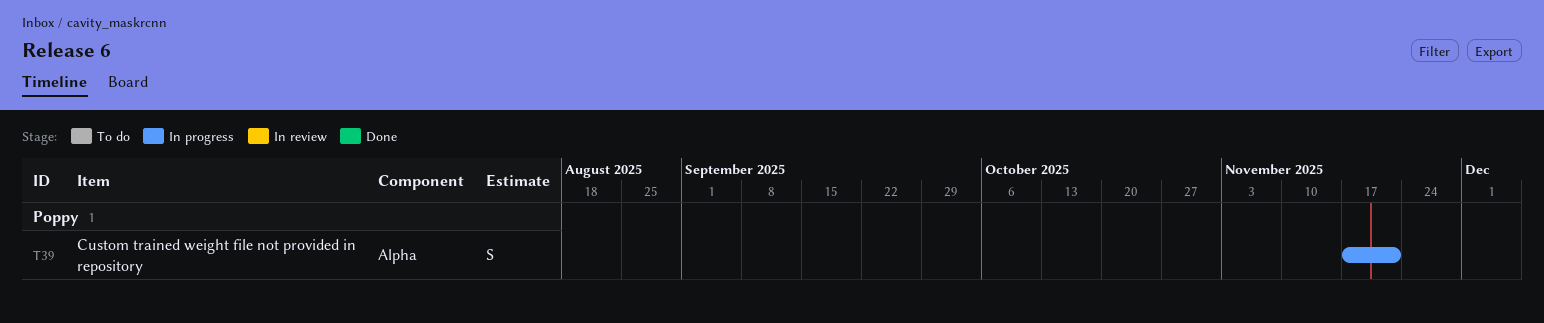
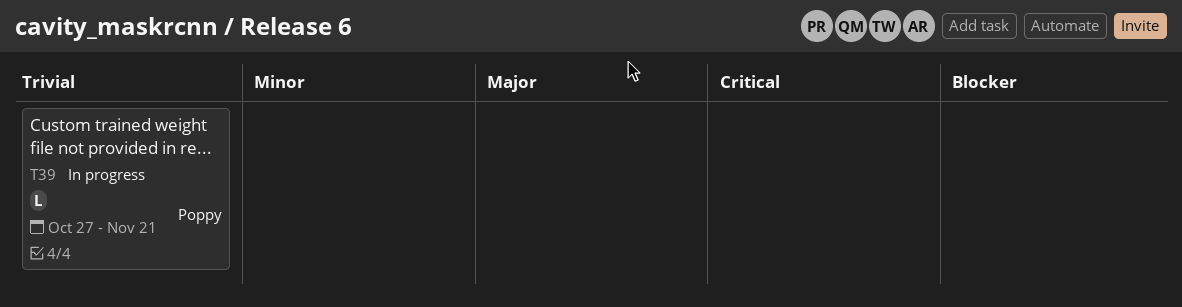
T39, estimate: S -> L
T39, start: Nov 17 -> Oct 27

